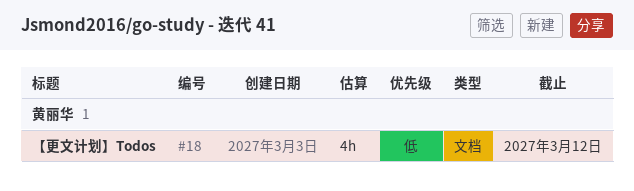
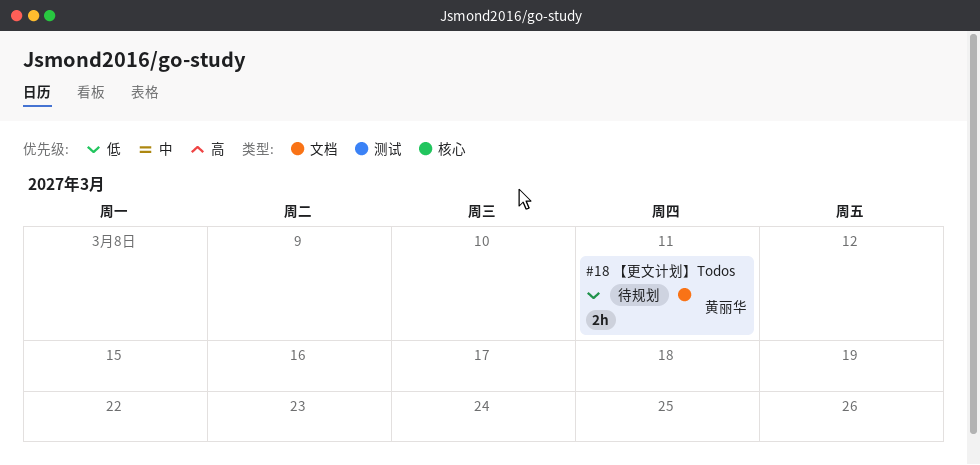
#18, estimate: 4h -> 2h
#18, due: Mar 12 -> Mar 11

